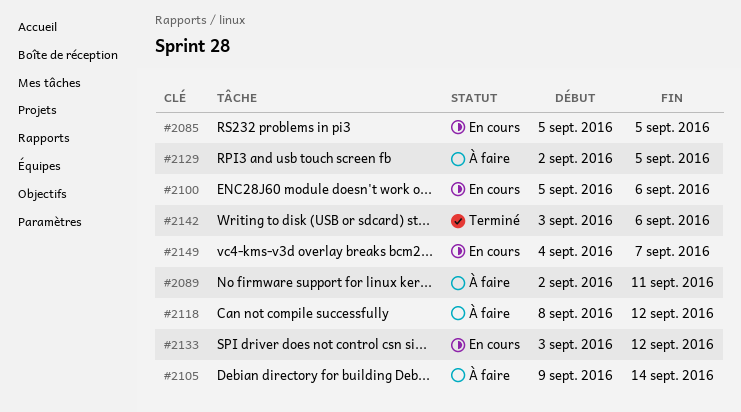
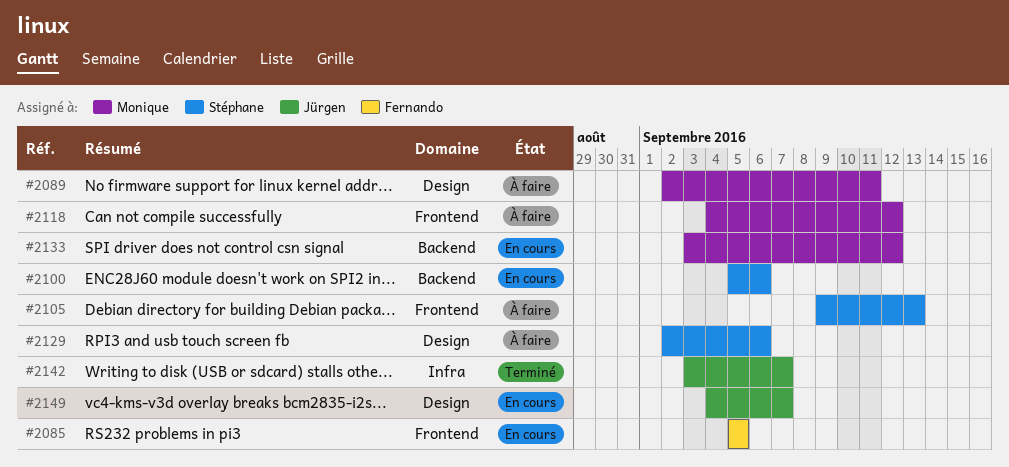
#2105, due: Sep 14 -> Sep 13
#2118, start: Sep 8 -> Sep 4
#2129, due: Sep 5 -> Sep 6
#2142, due: Sep 6 -> Sep 7

